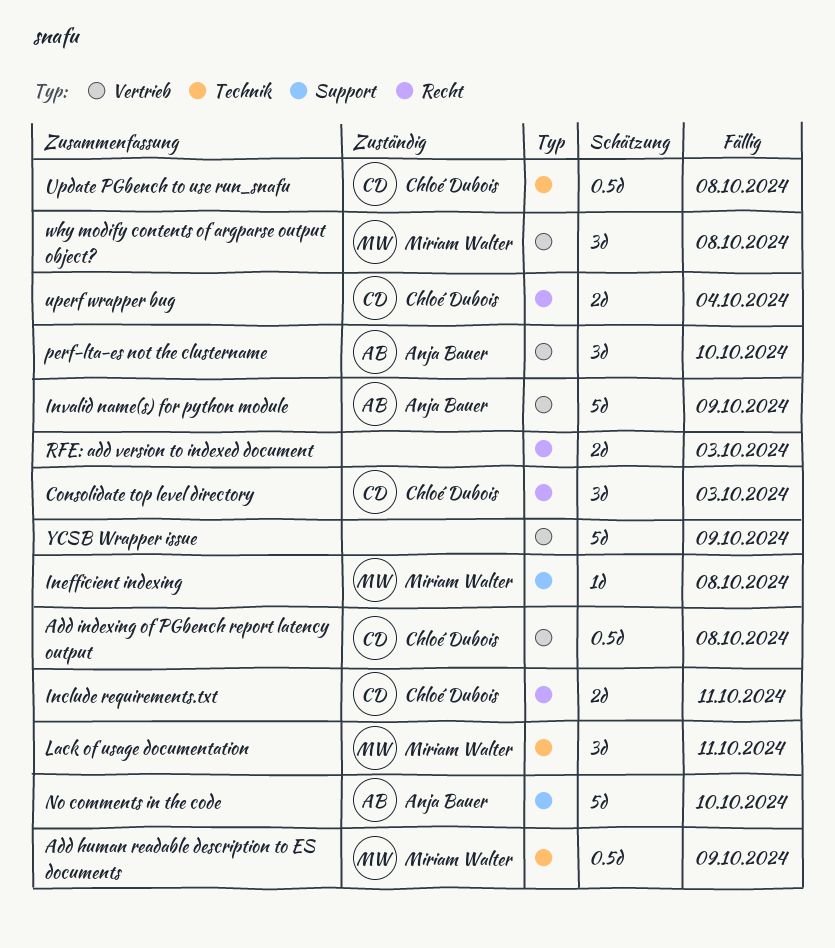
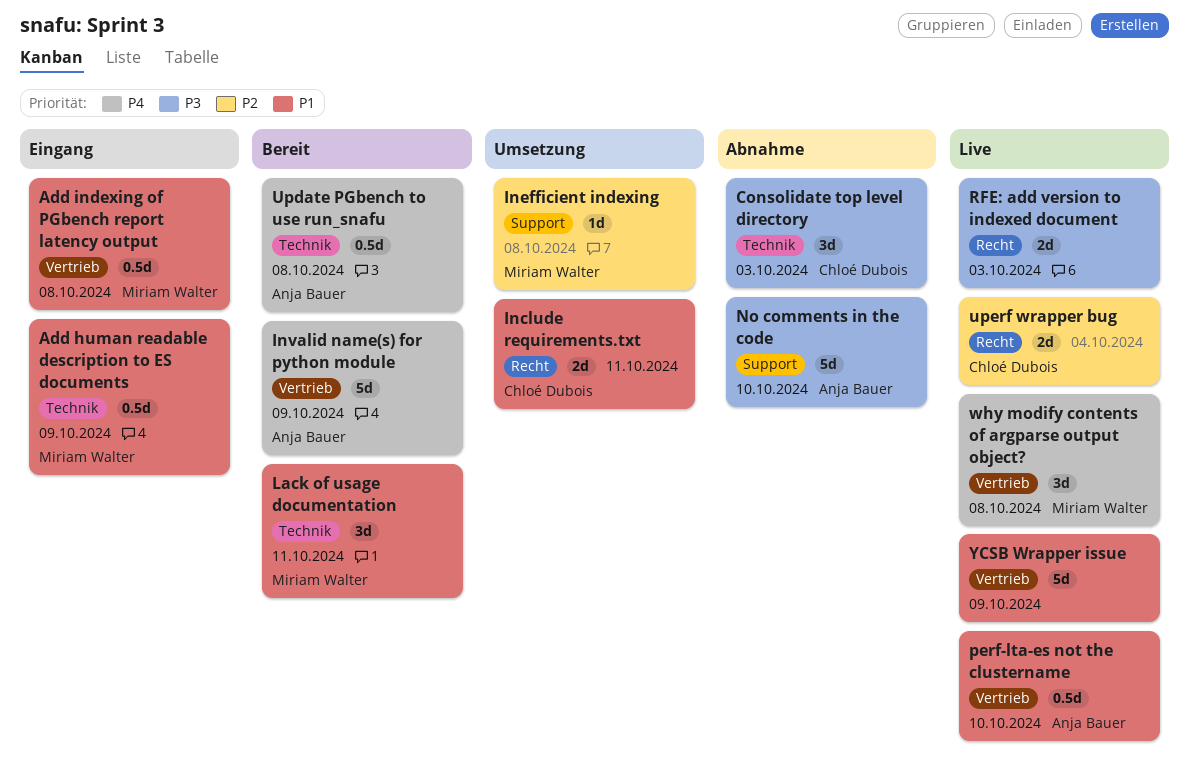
Add indexing of PGbench report latency output, owner: Chloé Dubois -> Miriam Walter
Consolidate top level directory, label: Recht -> Technik
perf-lta-es not the clustername, estimate: 3d -> 0.5d
Update PGbench to use run_snafu, owner: Chloé Dubois -> Anja Bauer

